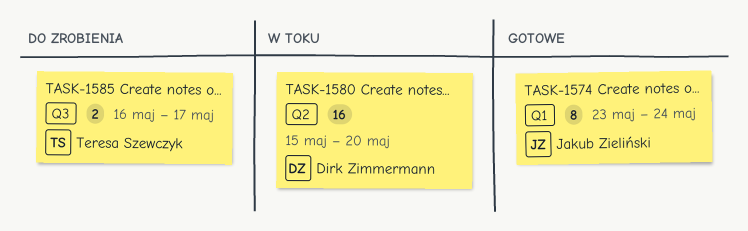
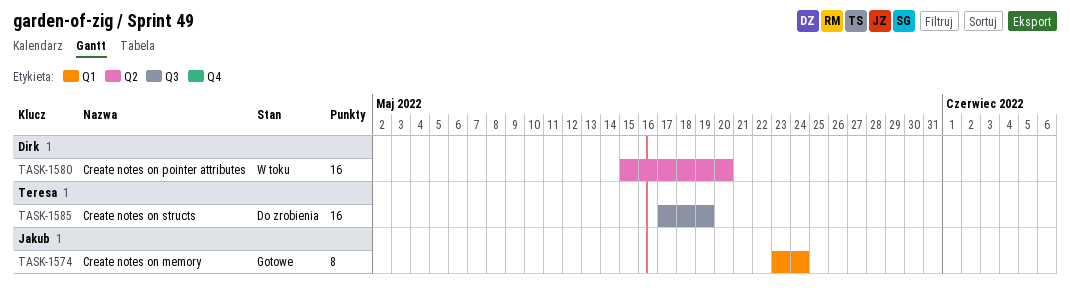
TASK-1585, estimate: 2 -> 16
TASK-1585, start: May 16 -> May 17
TASK-1585, due: May 17 -> May 19

